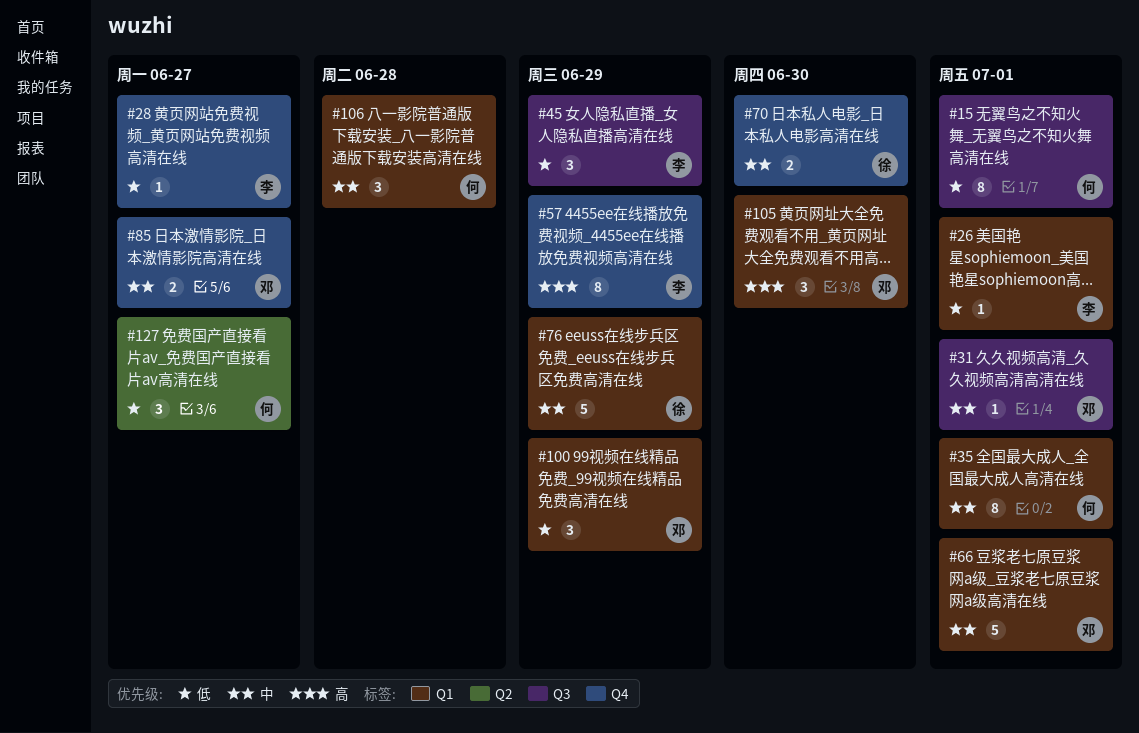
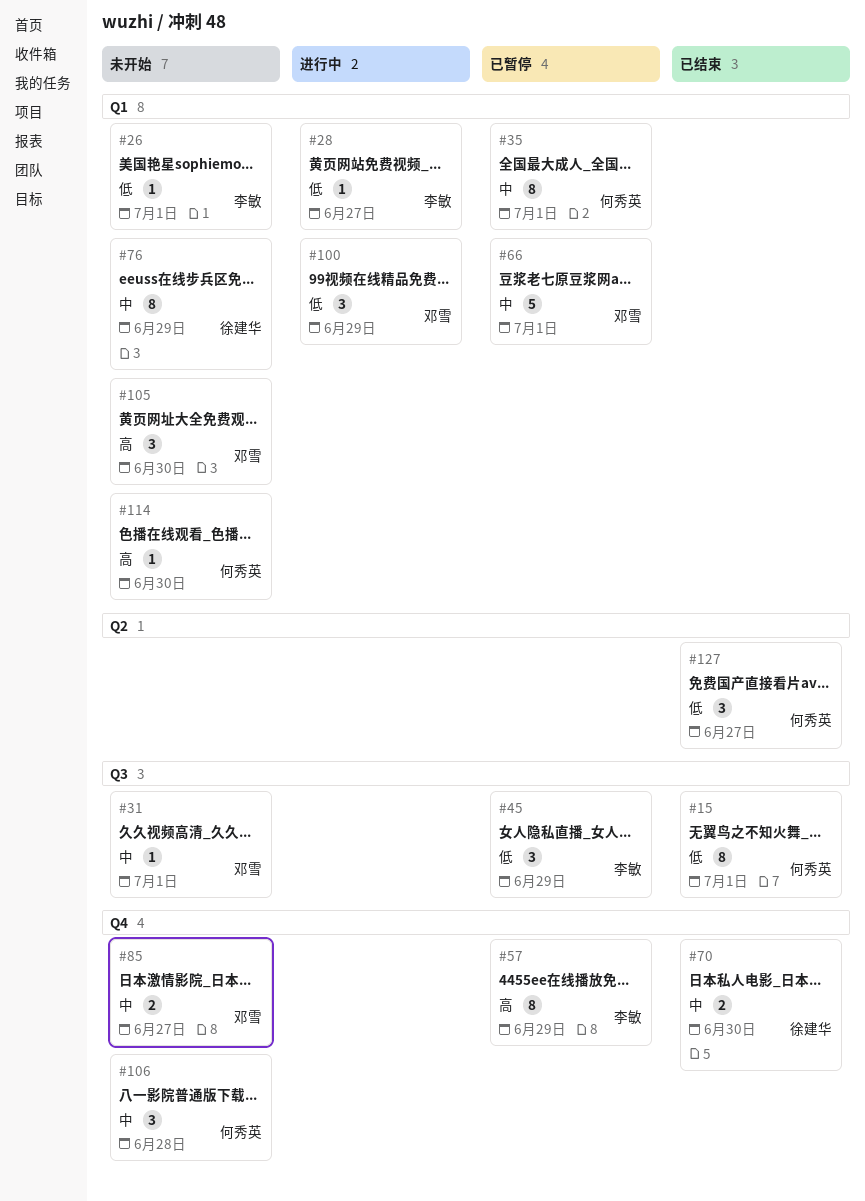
#28, label: Q4 -> Q1
#76, estimate: 5 -> 8
#106, label: Q1 -> Q4
#114: none -> present

